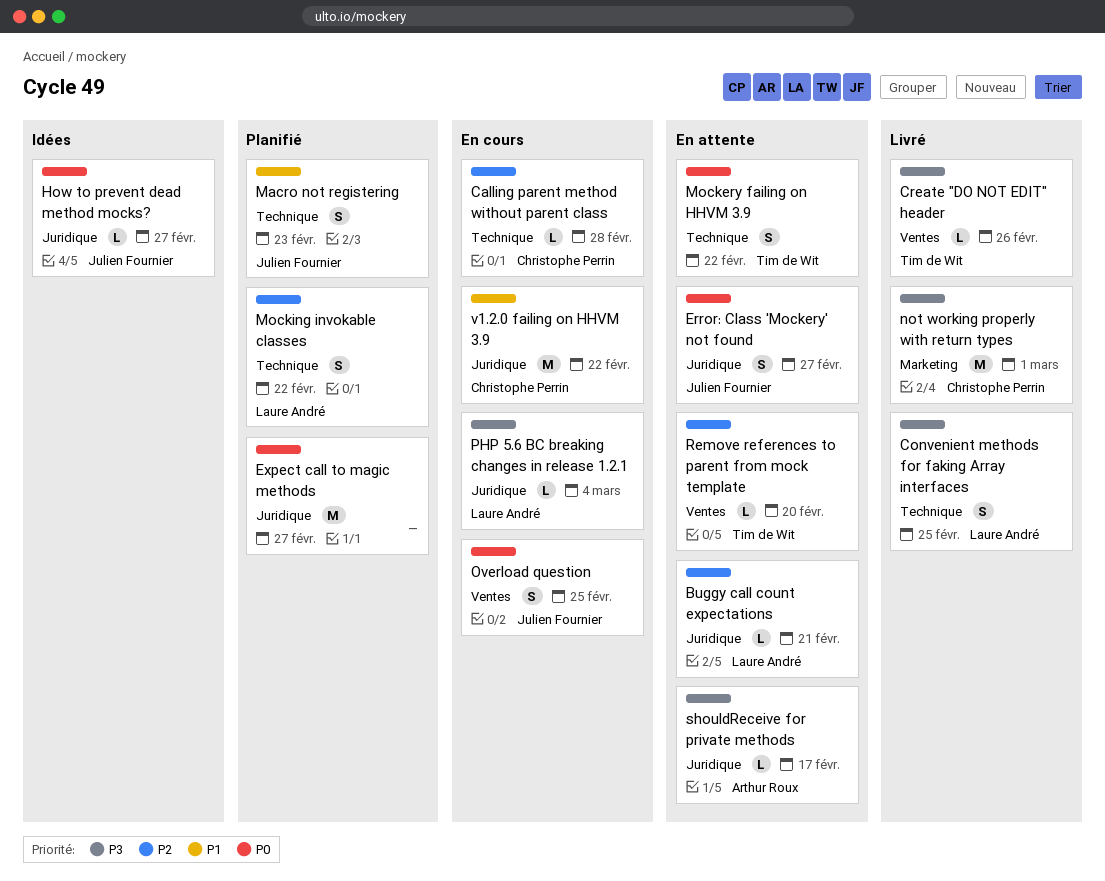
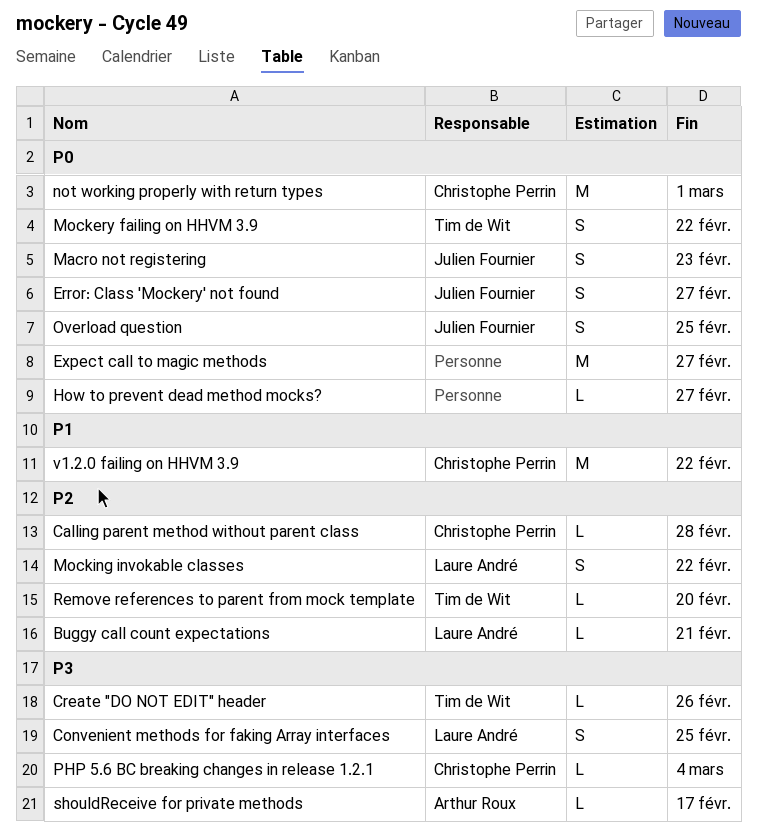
How to prevent dead method mocks?, owner: Julien Fournier -> none
Macro not registering, priority: P1 -> P0
not working properly with return types, priority: P3 -> P0
PHP 5.6 BC breaking changes in release 1.2.1, owner: Laure André -> Christophe Perrin

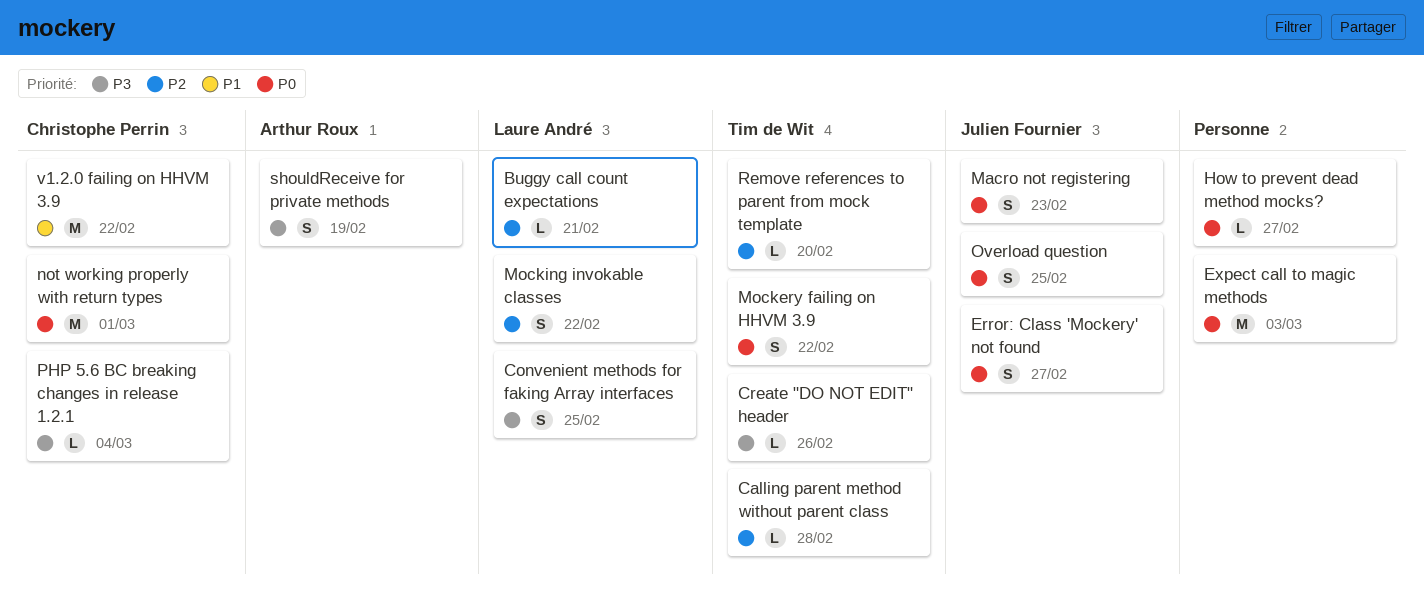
Calling parent method without parent class, owner: Christophe Perrin -> Tim de Wit
Expect call to magic methods, due: Feb 27 -> Mar 3
shouldReceive for private methods, estimate: L -> S
shouldReceive for private methods, due: Feb 17 -> Feb 19

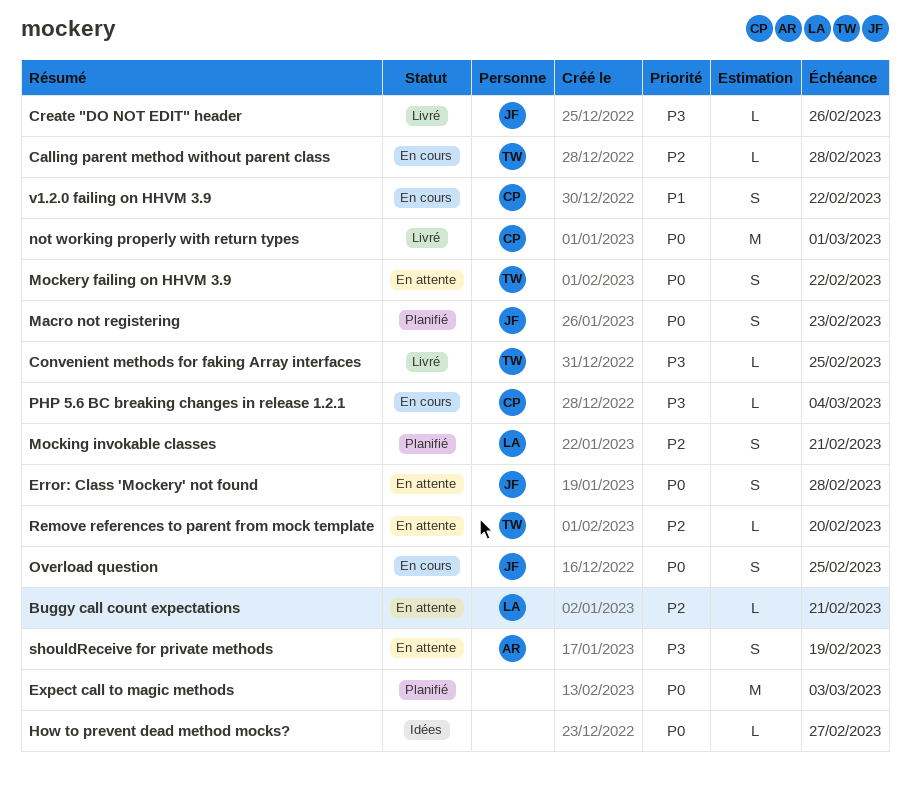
Convenient methods for faking Array interfaces, owner: Laure André -> Tim de Wit
Convenient methods for faking Array interfaces, estimate: S -> L
Create "DO NOT EDIT" header, owner: Tim de Wit -> Julien Fournier
Error: Class 'Mockery' not found, due: Feb 27 -> Feb 28
Mocking invokable classes, due: Feb 22 -> Feb 21
v1.2.0 failing on HHVM 3.9, estimate: M -> S

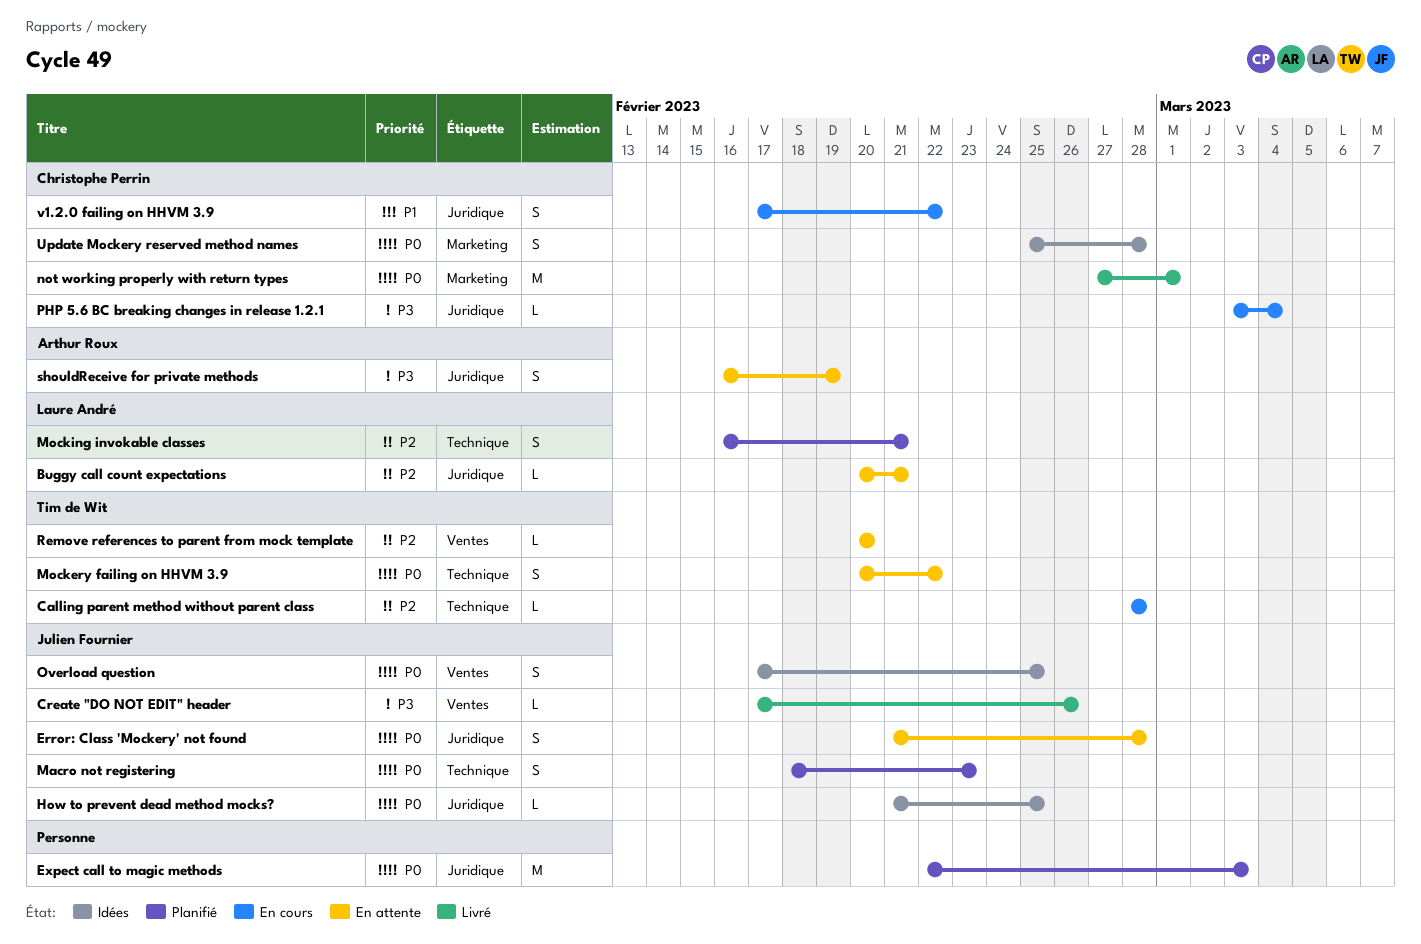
Convenient methods for faking Array interfaces: present -> none
How to prevent dead method mocks?, owner: none -> Julien Fournier
How to prevent dead method mocks?, due: Feb 27 -> Feb 25
Overload question, status: En cours -> Idées
Update Mockery reserved method names: none -> present

